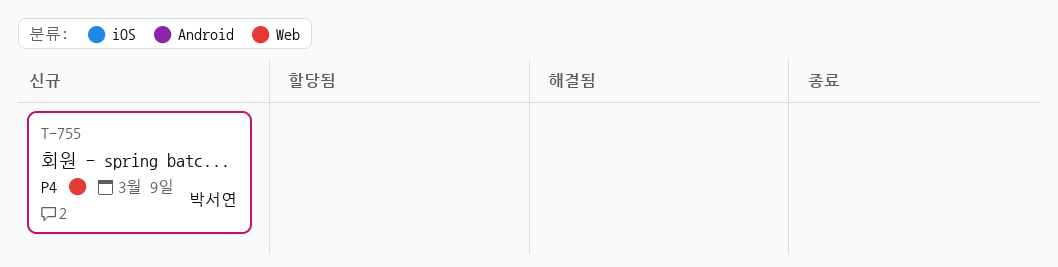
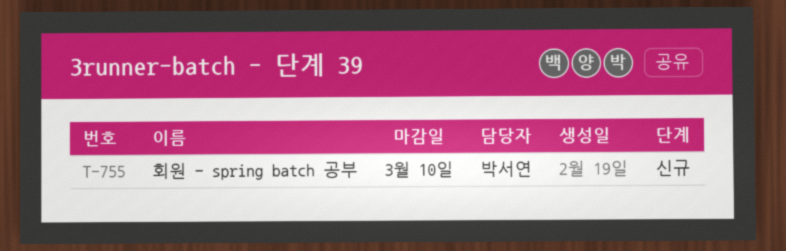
T-755, due: Mar 9 -> Mar 10

